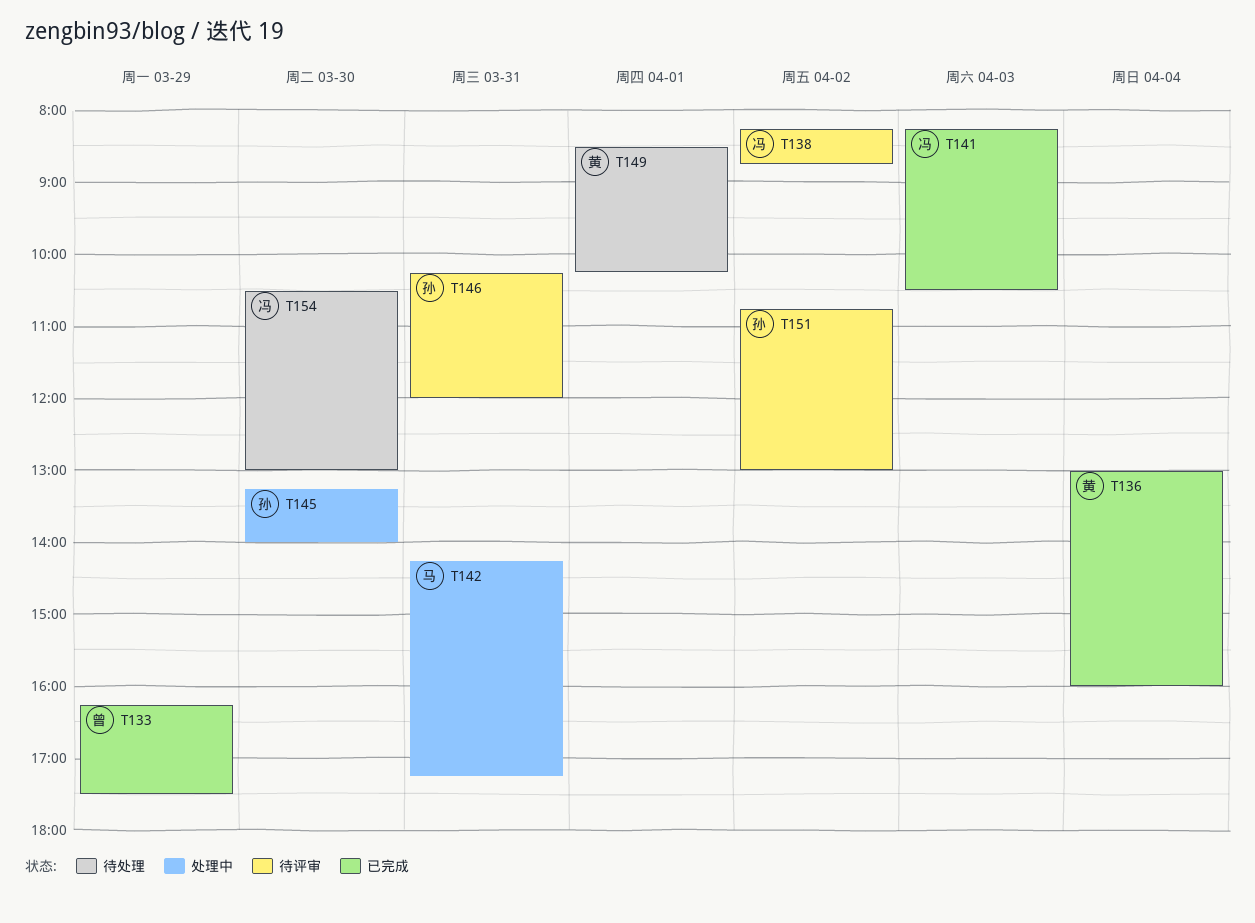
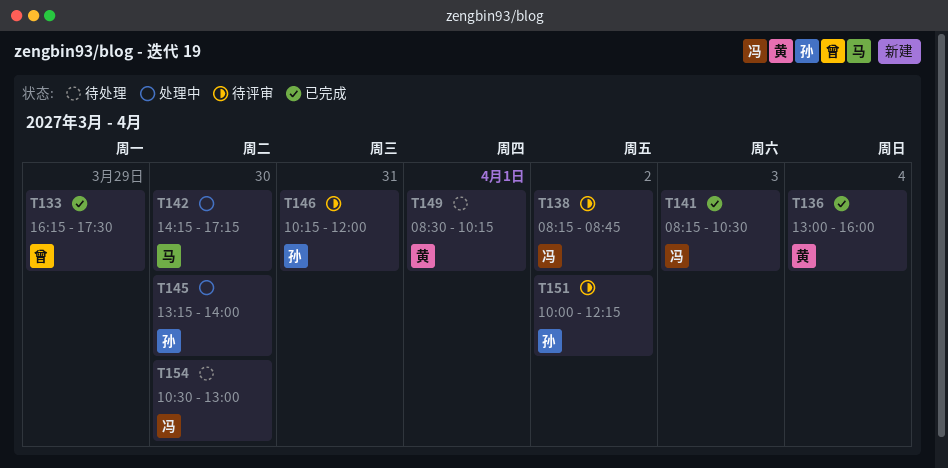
T142, day: Mar 31 -> Mar 30
T151, begins: 10:45 -> 10:00
T151, ends: 13:00 -> 12:15

